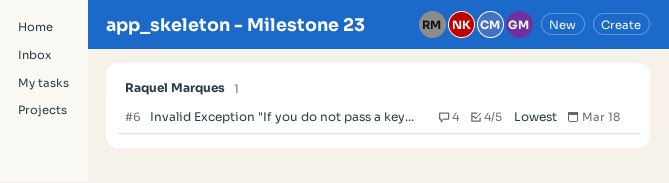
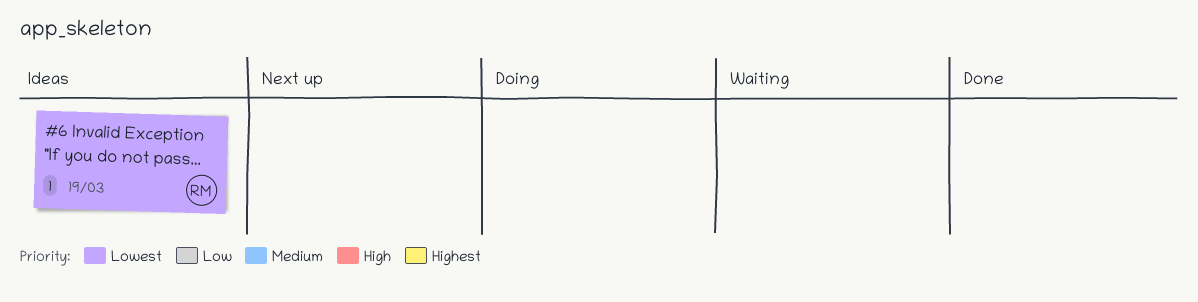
#6, due: Mar 18 -> Mar 19

